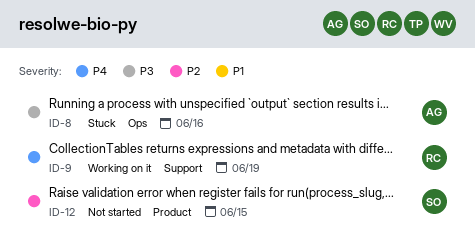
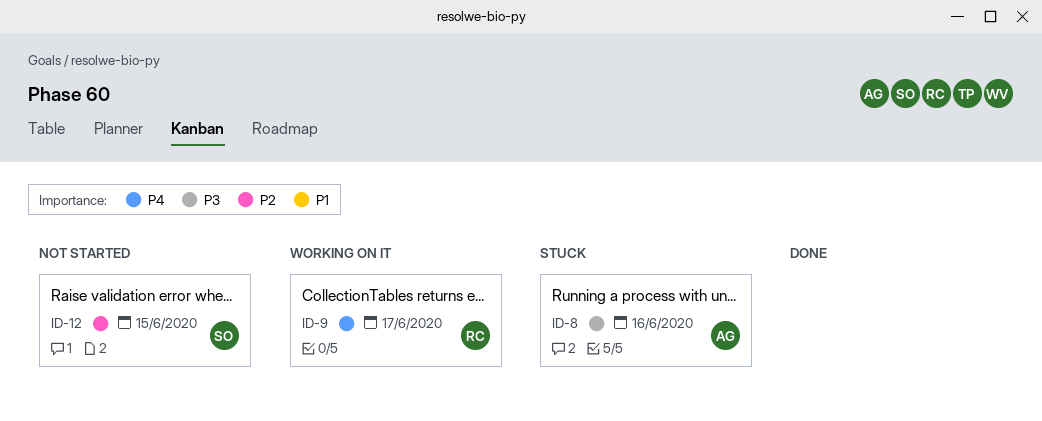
ID-9, due: Jun 19 -> Jun 17

